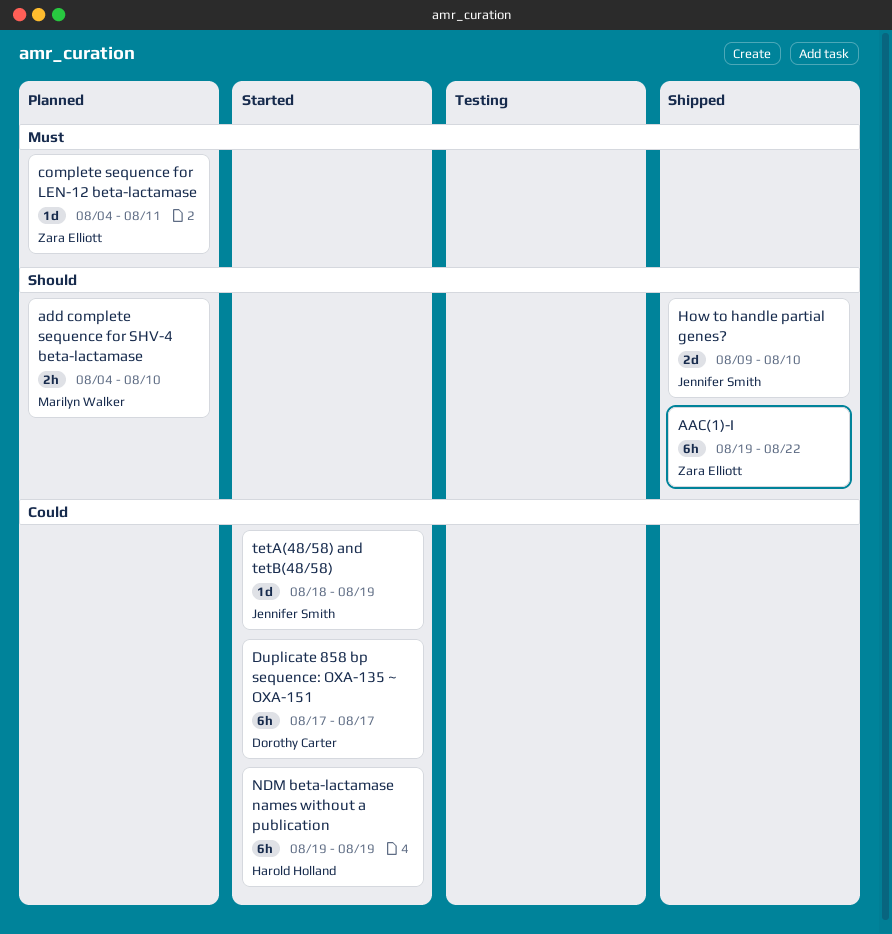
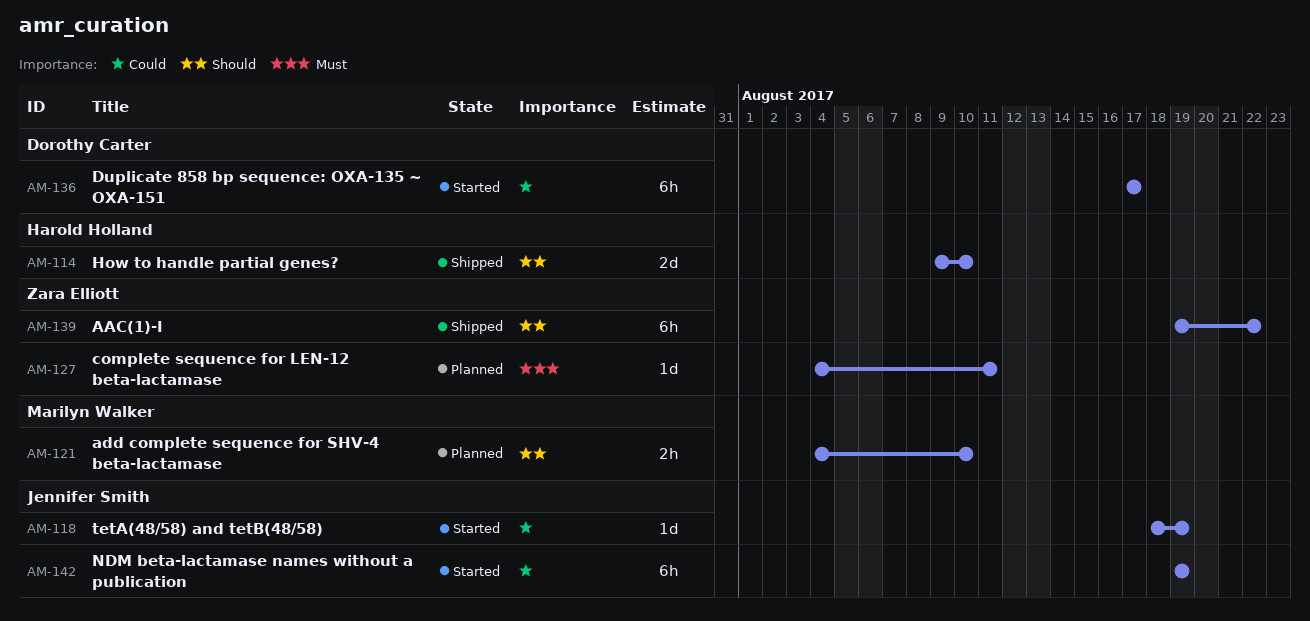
How to handle partial genes?, owner: Jennifer Smith -> Harold Holland
NDM beta-lactamase names without a publication, owner: Harold Holland -> Jennifer Smith

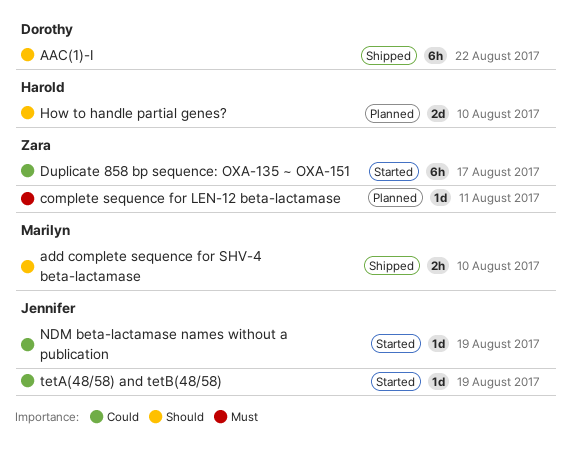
AAC(1)-I, owner: Zara Elliott -> Dorothy Carter
add complete sequence for SHV-4 beta-lactamase, status: Planned -> Shipped
Duplicate 858 bp sequence: OXA-135 ~ OXA-151, owner: Dorothy Carter -> Zara Elliott
How to handle partial genes?, status: Shipped -> Planned
NDM beta-lactamase names without a publication, estimate: 6h -> 1d

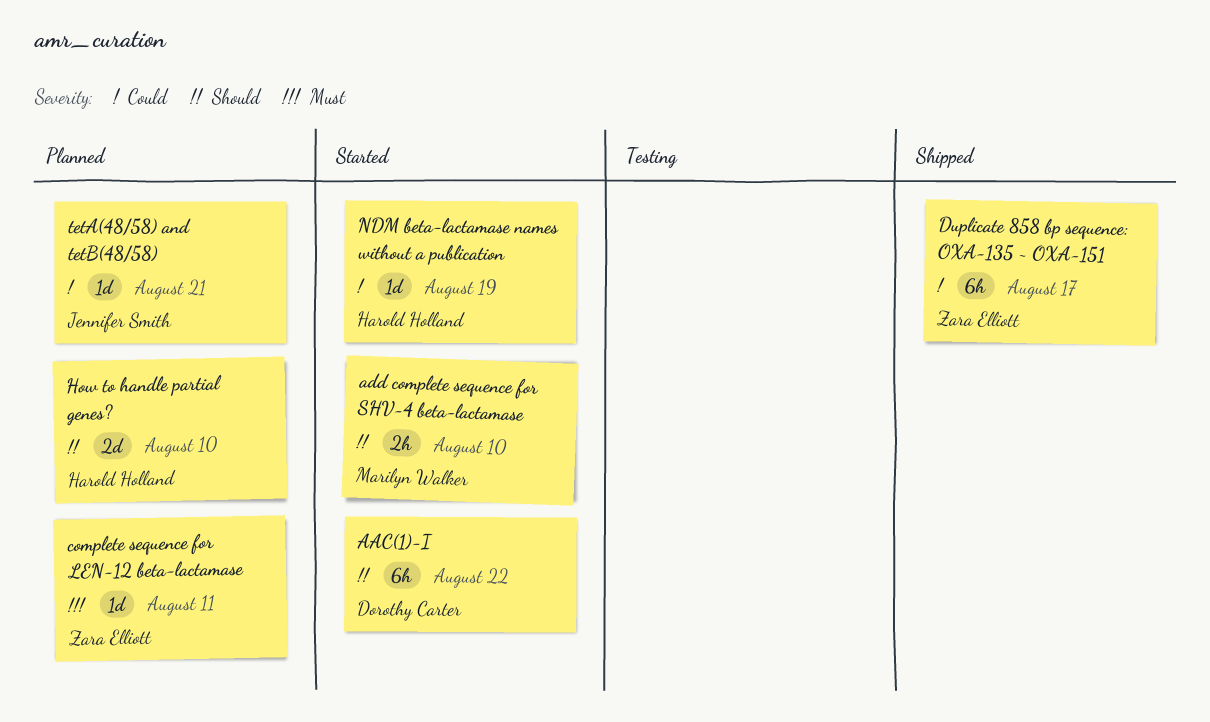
AAC(1)-I, status: Shipped -> Started
add complete sequence for SHV-4 beta-lactamase, status: Shipped -> Started
Duplicate 858 bp sequence: OXA-135 ~ OXA-151, status: Started -> Shipped
NDM beta-lactamase names without a publication, owner: Jennifer Smith -> Harold Holland
tetA(48/58) and tetB(48/58), status: Started -> Planned
tetA(48/58) and tetB(48/58), due: Aug 19 -> Aug 21

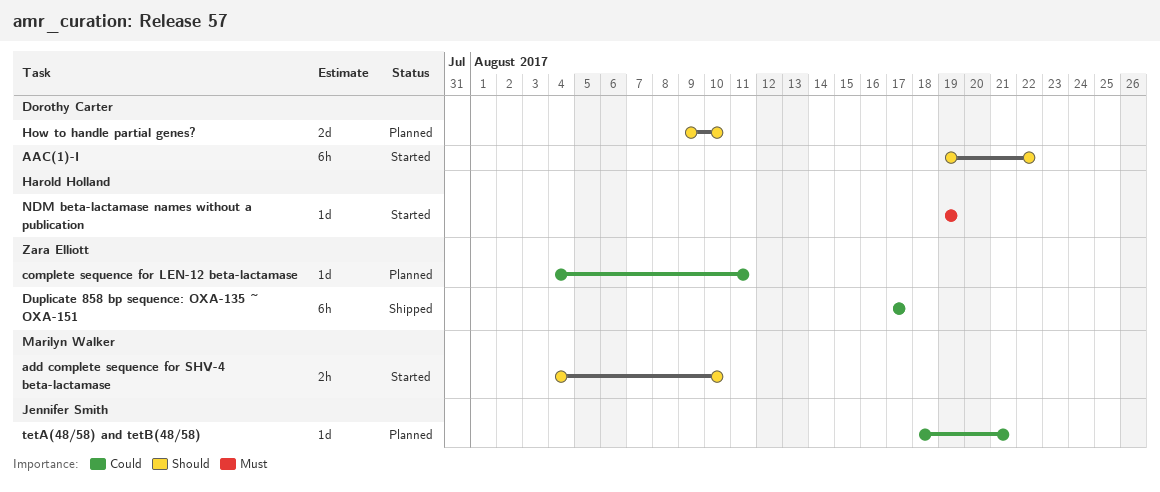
complete sequence for LEN-12 beta-lactamase, priority: Must -> Could
How to handle partial genes?, owner: Harold Holland -> Dorothy Carter
NDM beta-lactamase names without a publication, priority: Could -> Must

